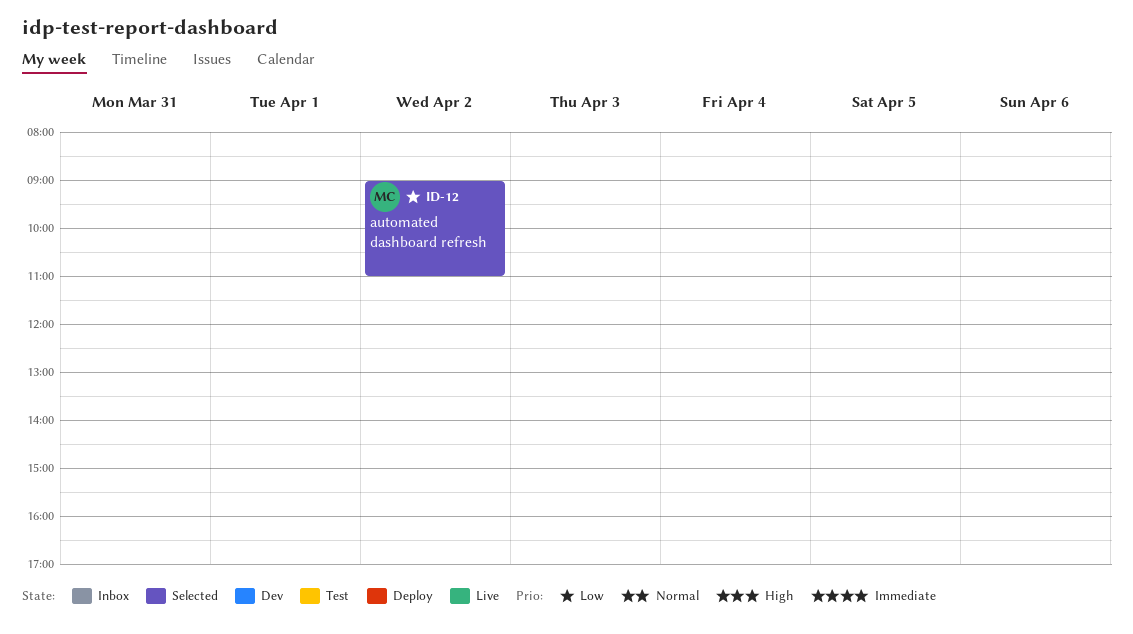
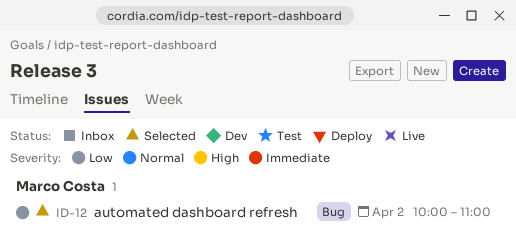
ID-12, begins: 09:00 -> 10:00

